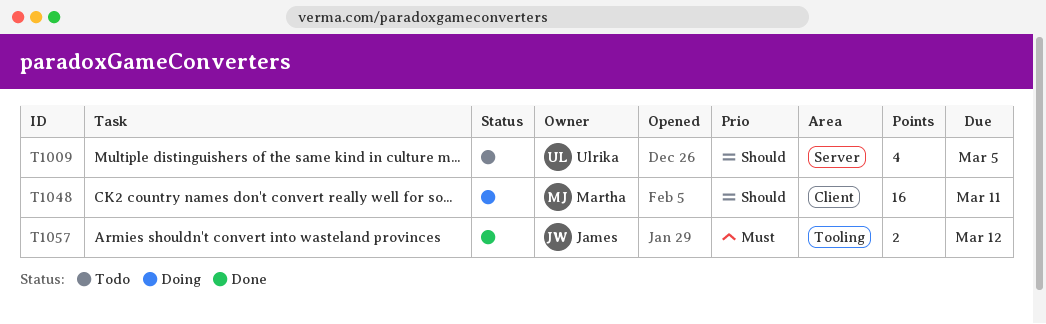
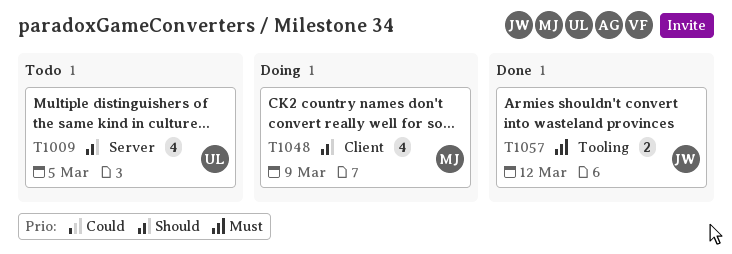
T1048, estimate: 16 -> 4
T1048, due: Mar 11 -> Mar 9

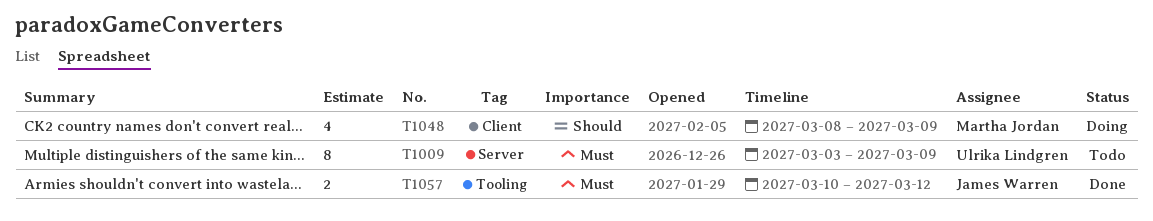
T1009, priority: Should -> Must
T1009, estimate: 4 -> 8
T1009, due: Mar 5 -> Mar 9

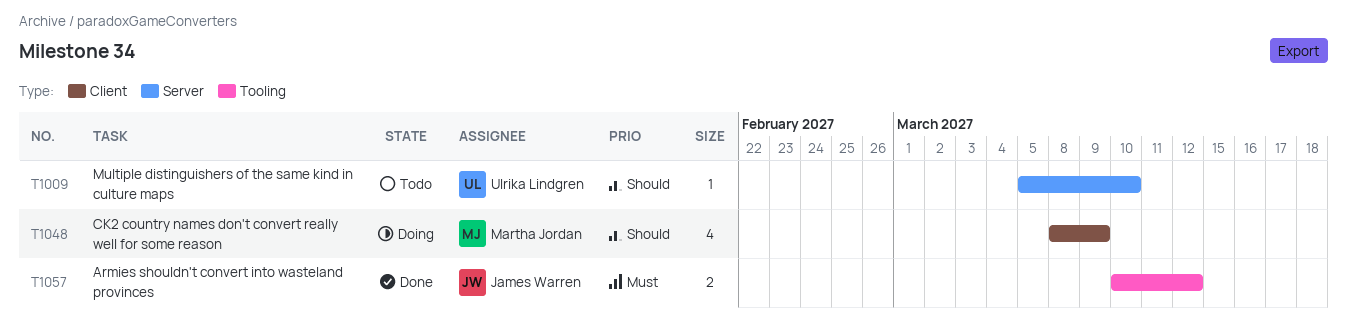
T1009, priority: Must -> Should
T1009, estimate: 8 -> 1
T1009, start: Mar 3 -> Mar 5
T1009, due: Mar 9 -> Mar 10

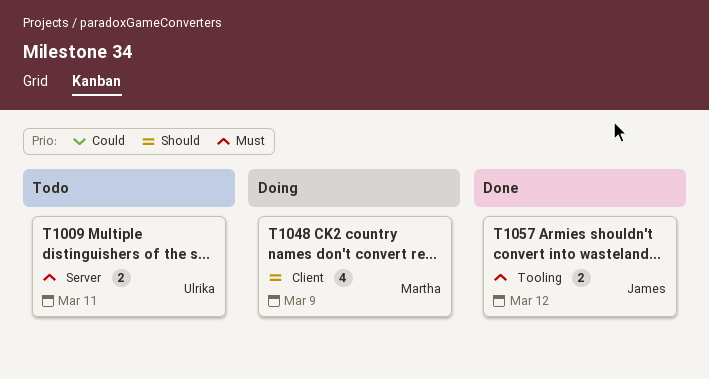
T1009, priority: Should -> Must
T1009, estimate: 1 -> 2
T1009, due: Mar 10 -> Mar 11

